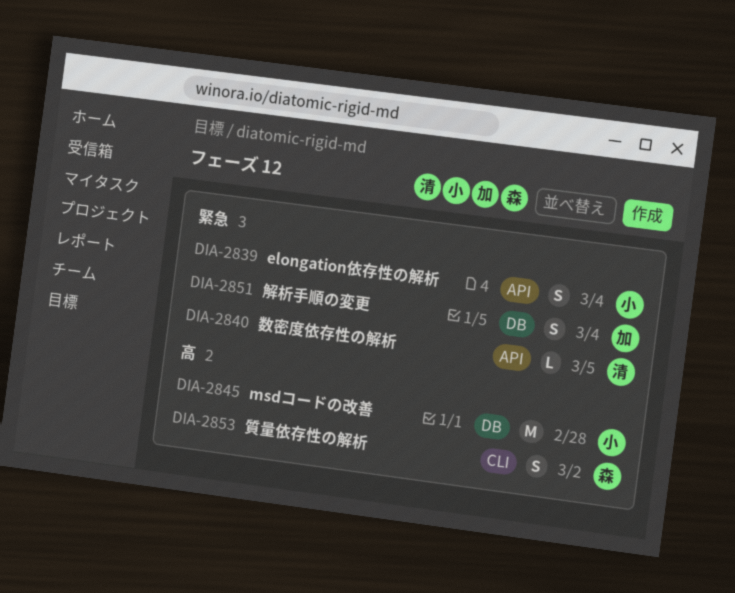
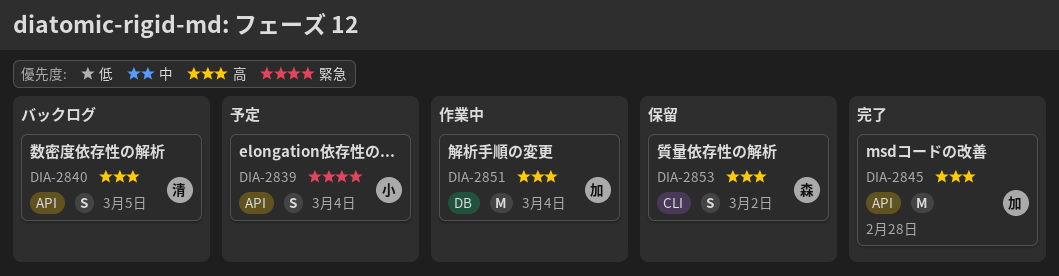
DIA-2840, priority: 緊急 -> 高
DIA-2840, estimate: L -> S
DIA-2845, owner: 小 -> 加
DIA-2845, label: DB -> API
DIA-2851, priority: 緊急 -> 高
DIA-2851, estimate: S -> M

